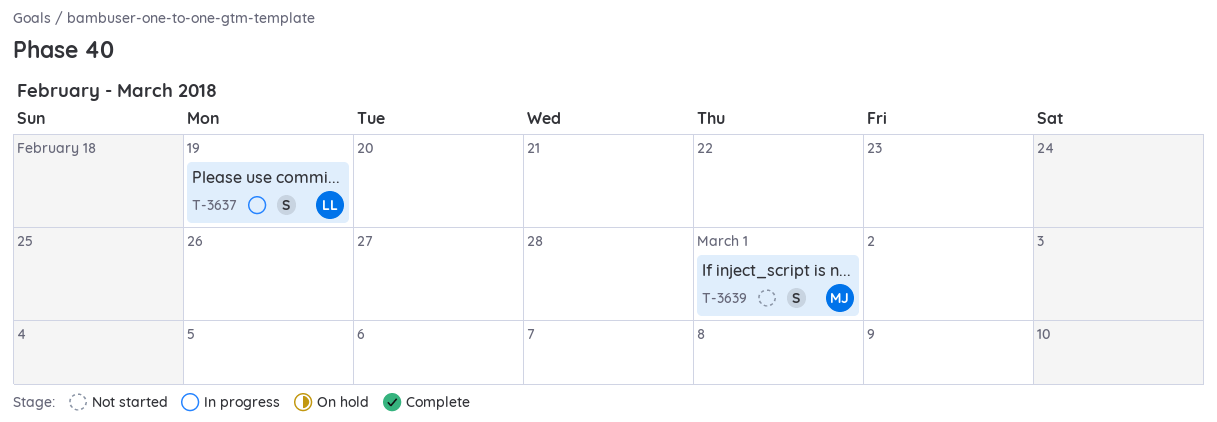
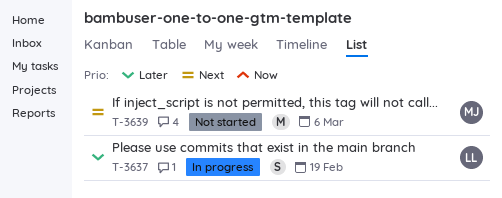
T-3639, estimate: S -> M
T-3639, due: Mar 1 -> Mar 6

